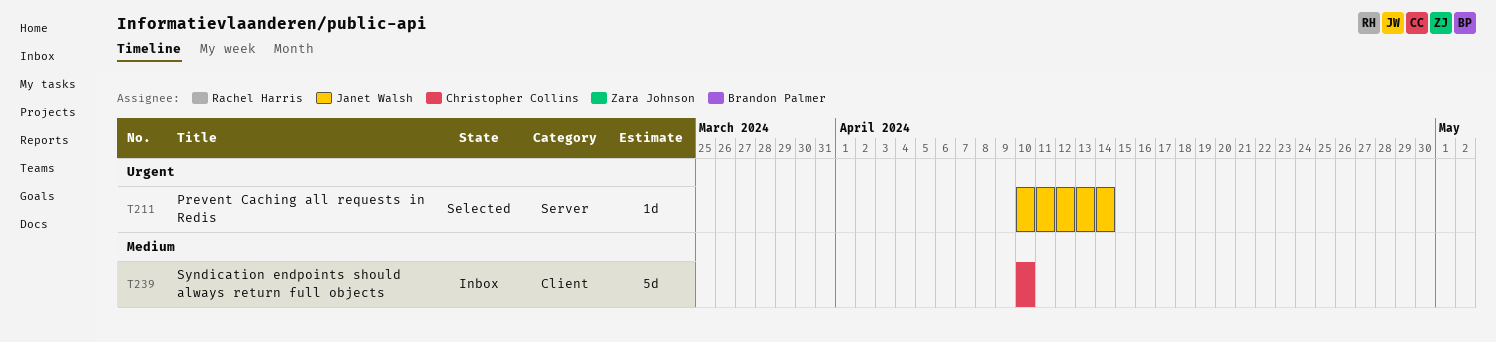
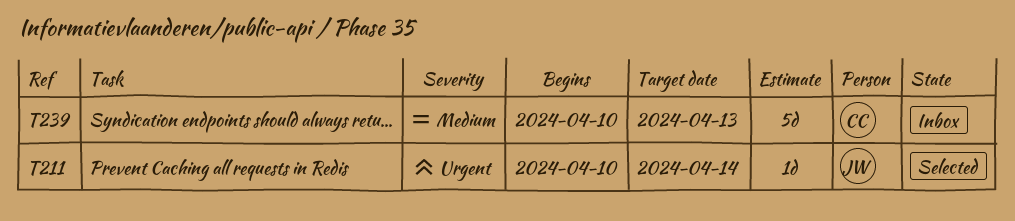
T239, due: Apr 10 -> Apr 13

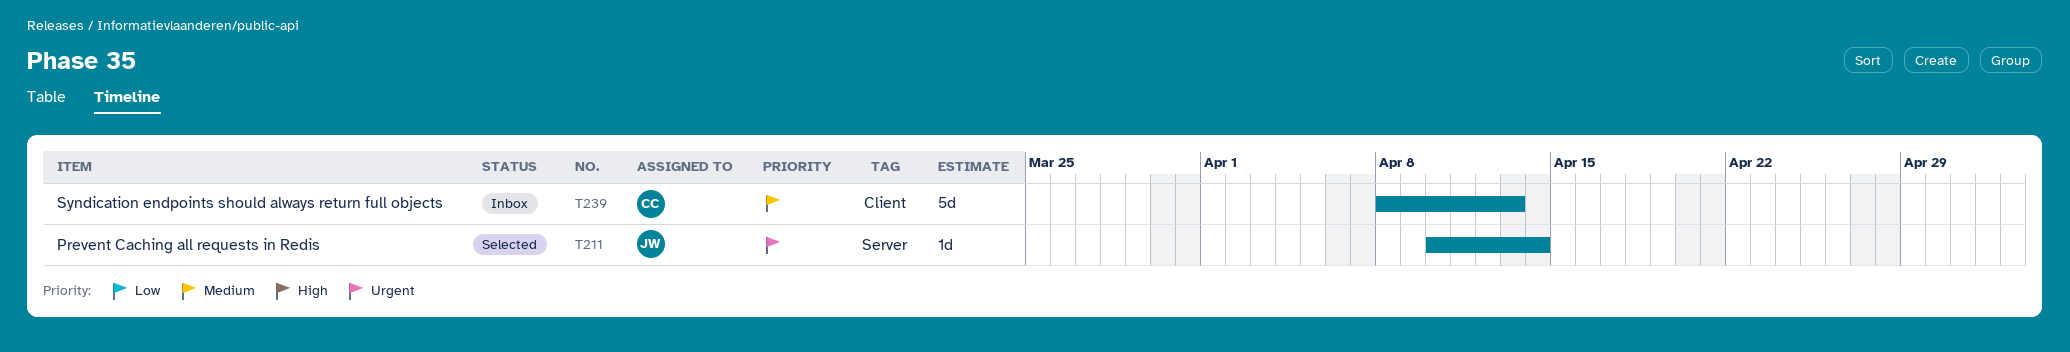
T239, start: Apr 10 -> Apr 8

